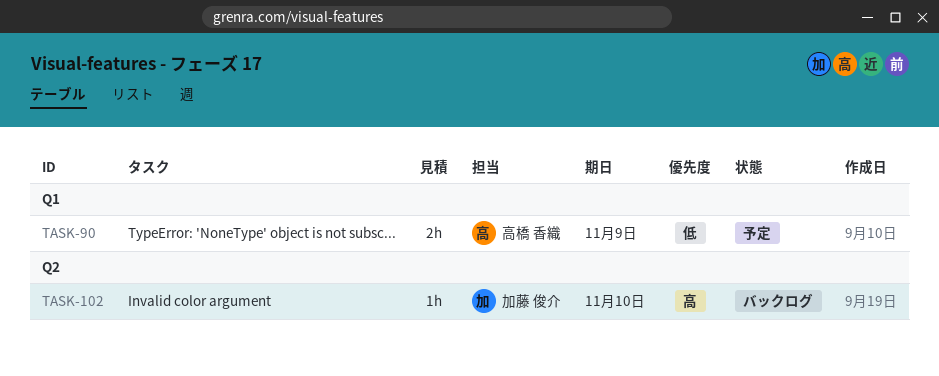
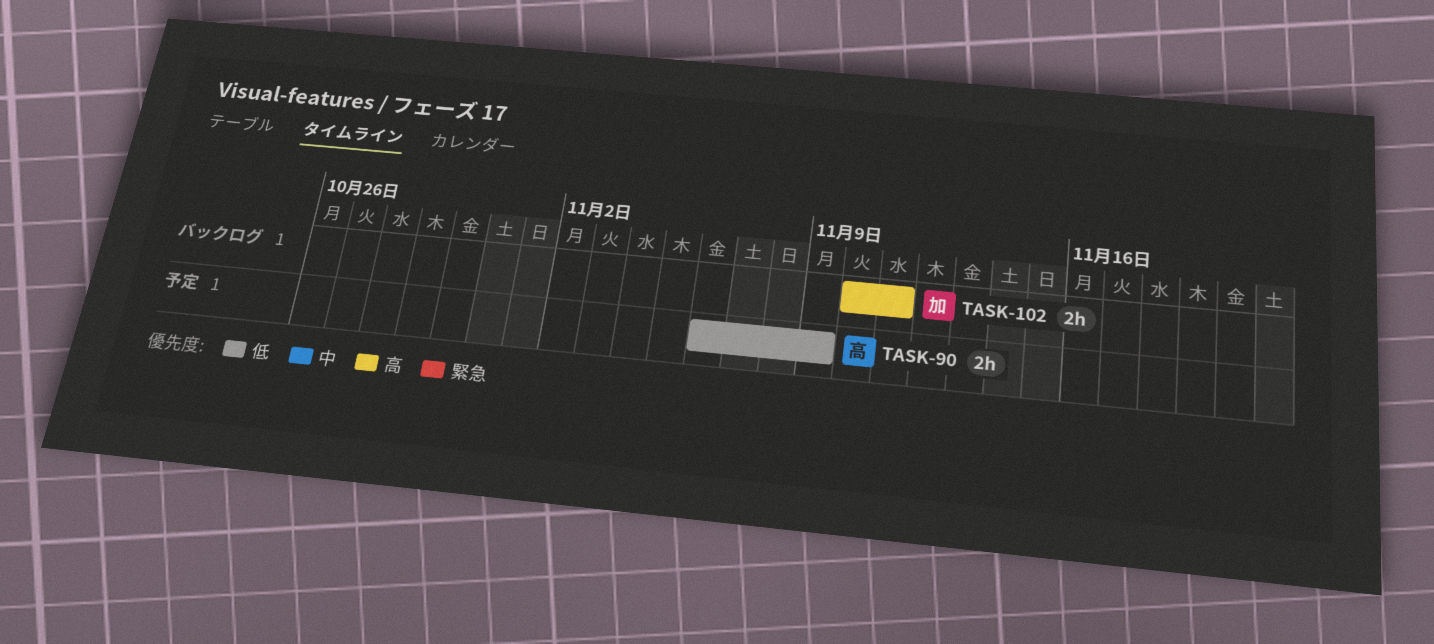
TASK-102, estimate: 1h -> 2h
TASK-102, due: Nov 10 -> Nov 11

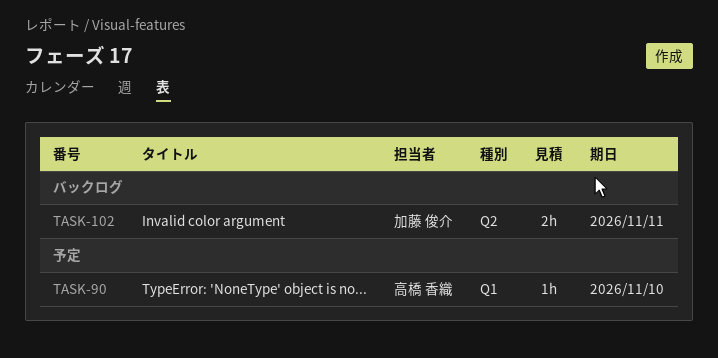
TASK-90, estimate: 2h -> 1h
TASK-90, due: Nov 9 -> Nov 10

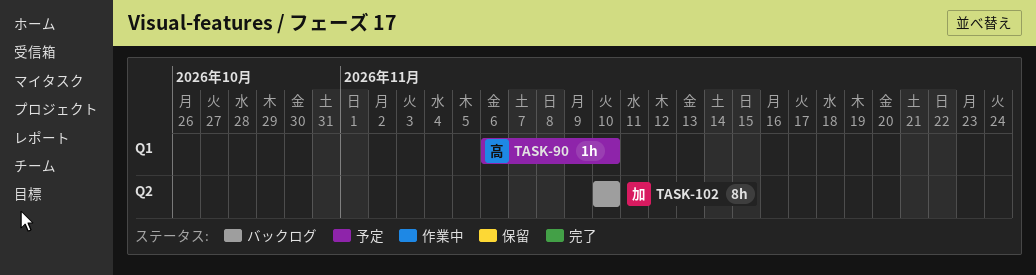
TASK-102, estimate: 2h -> 8h
TASK-102, due: Nov 11 -> Nov 10

